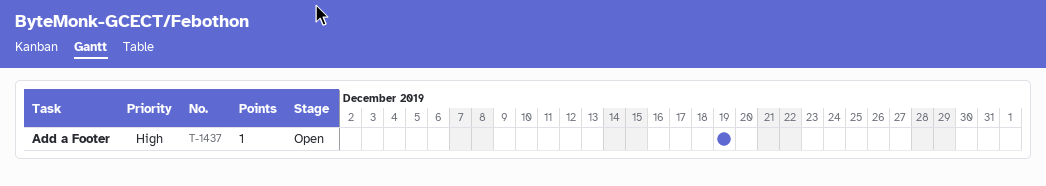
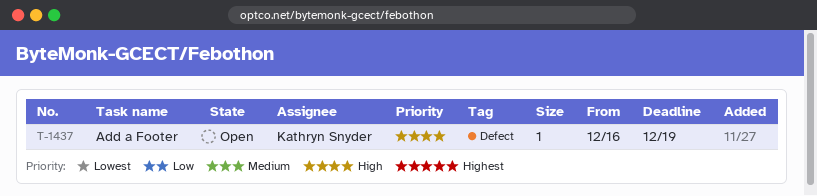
T-1437, start: Dec 19 -> Dec 16

